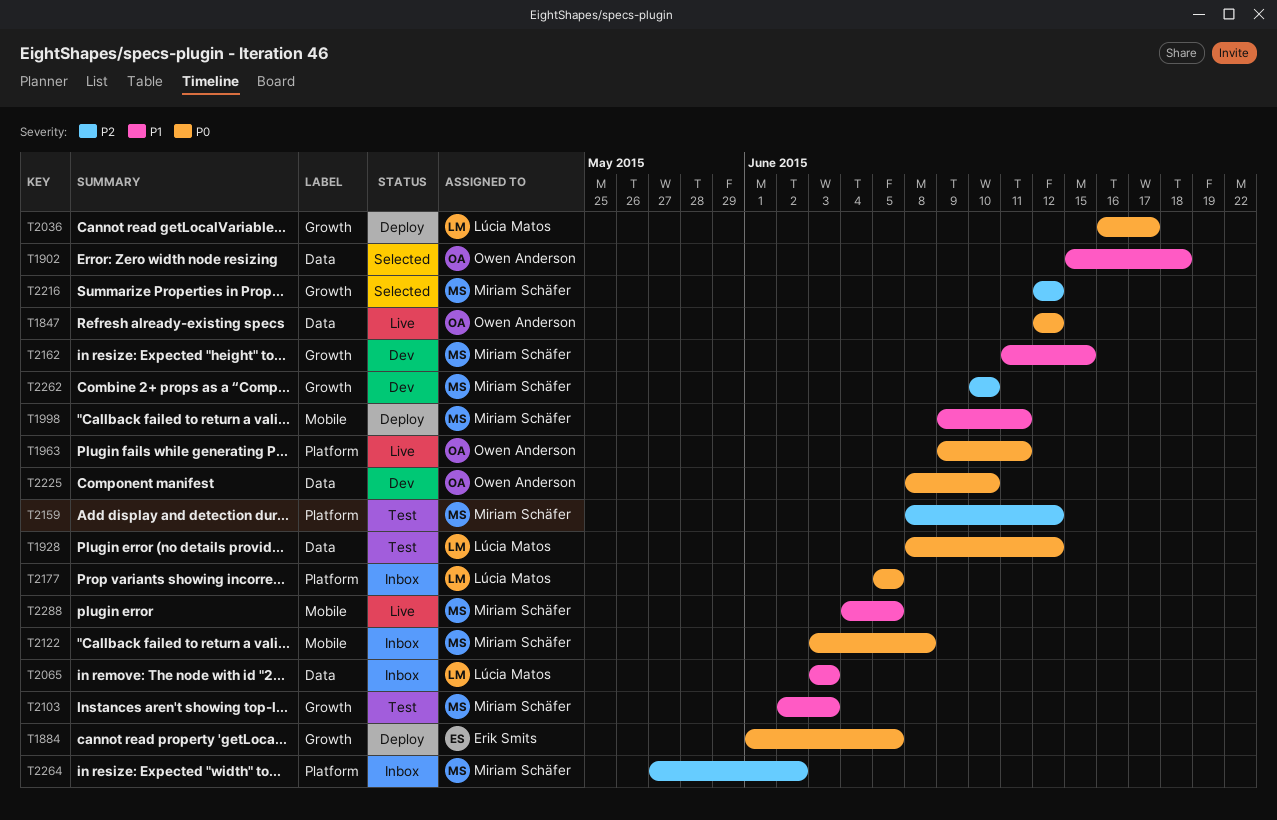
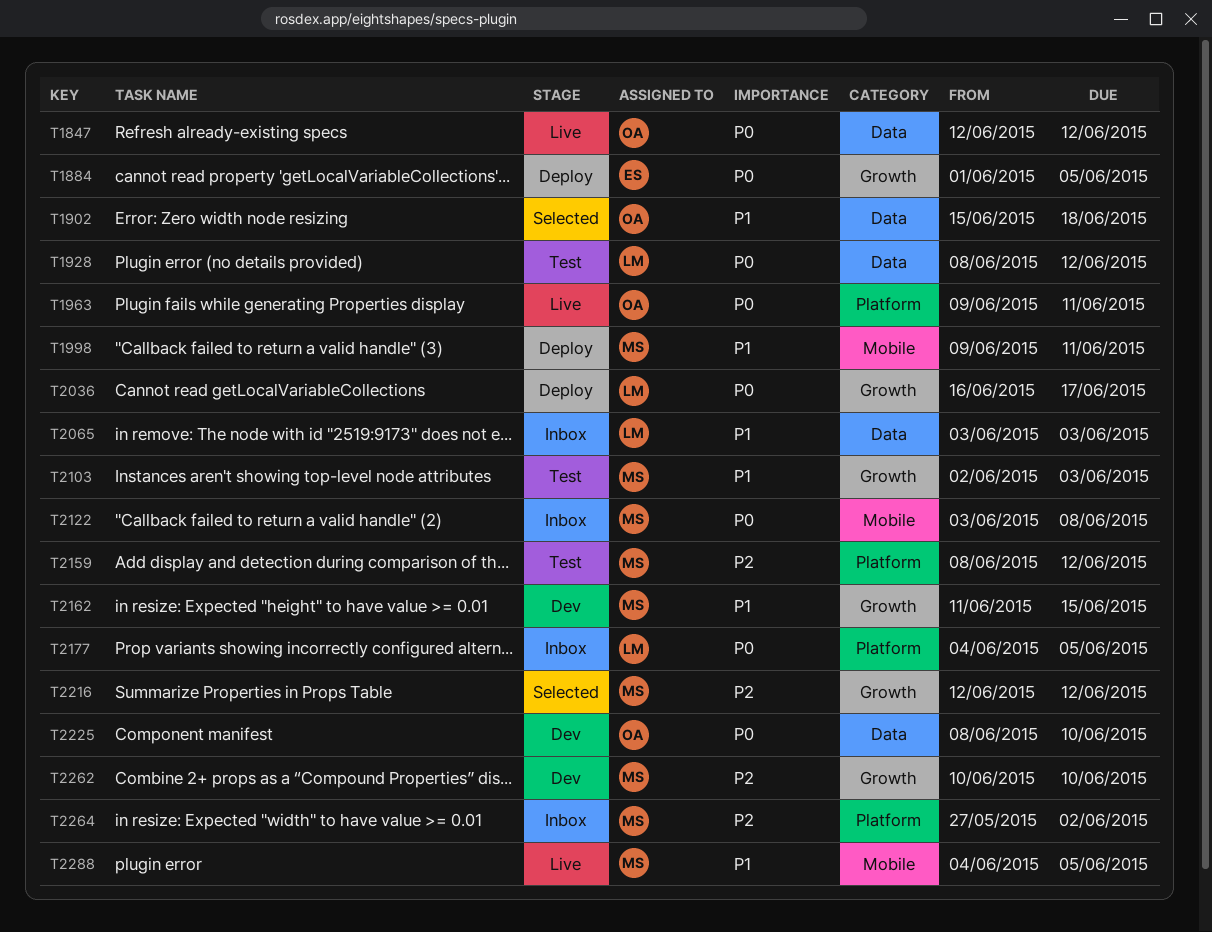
T2177, start: Jun 5 -> Jun 4

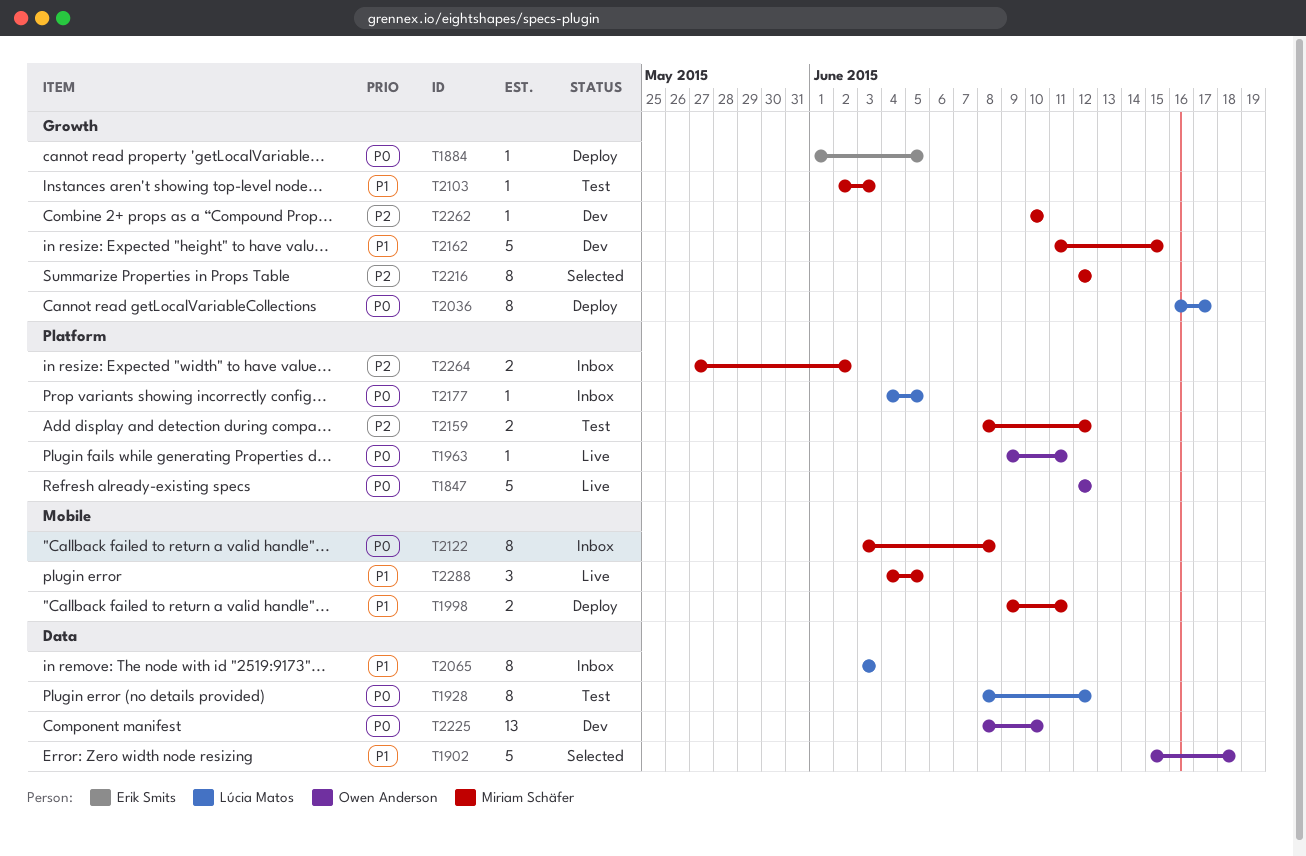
T1847, label: Data -> Platform

